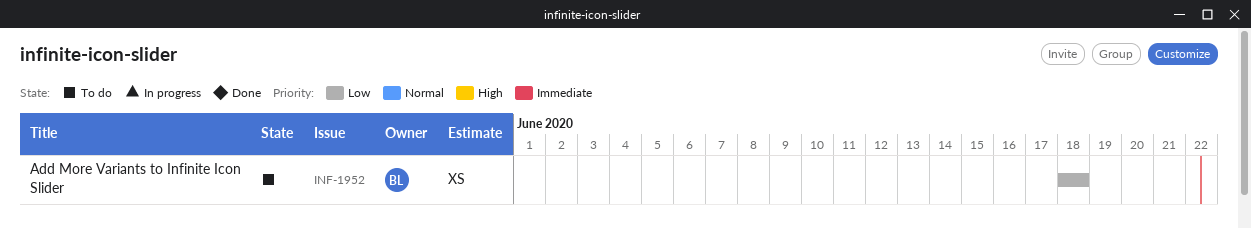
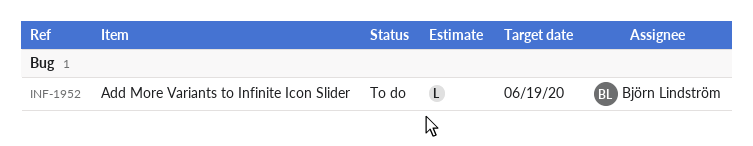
INF-1952, estimate: XS -> L
INF-1952, due: Jun 18 -> Jun 19

